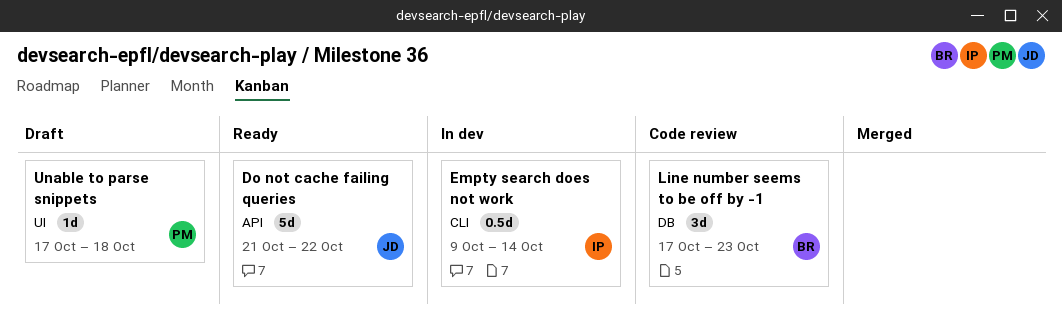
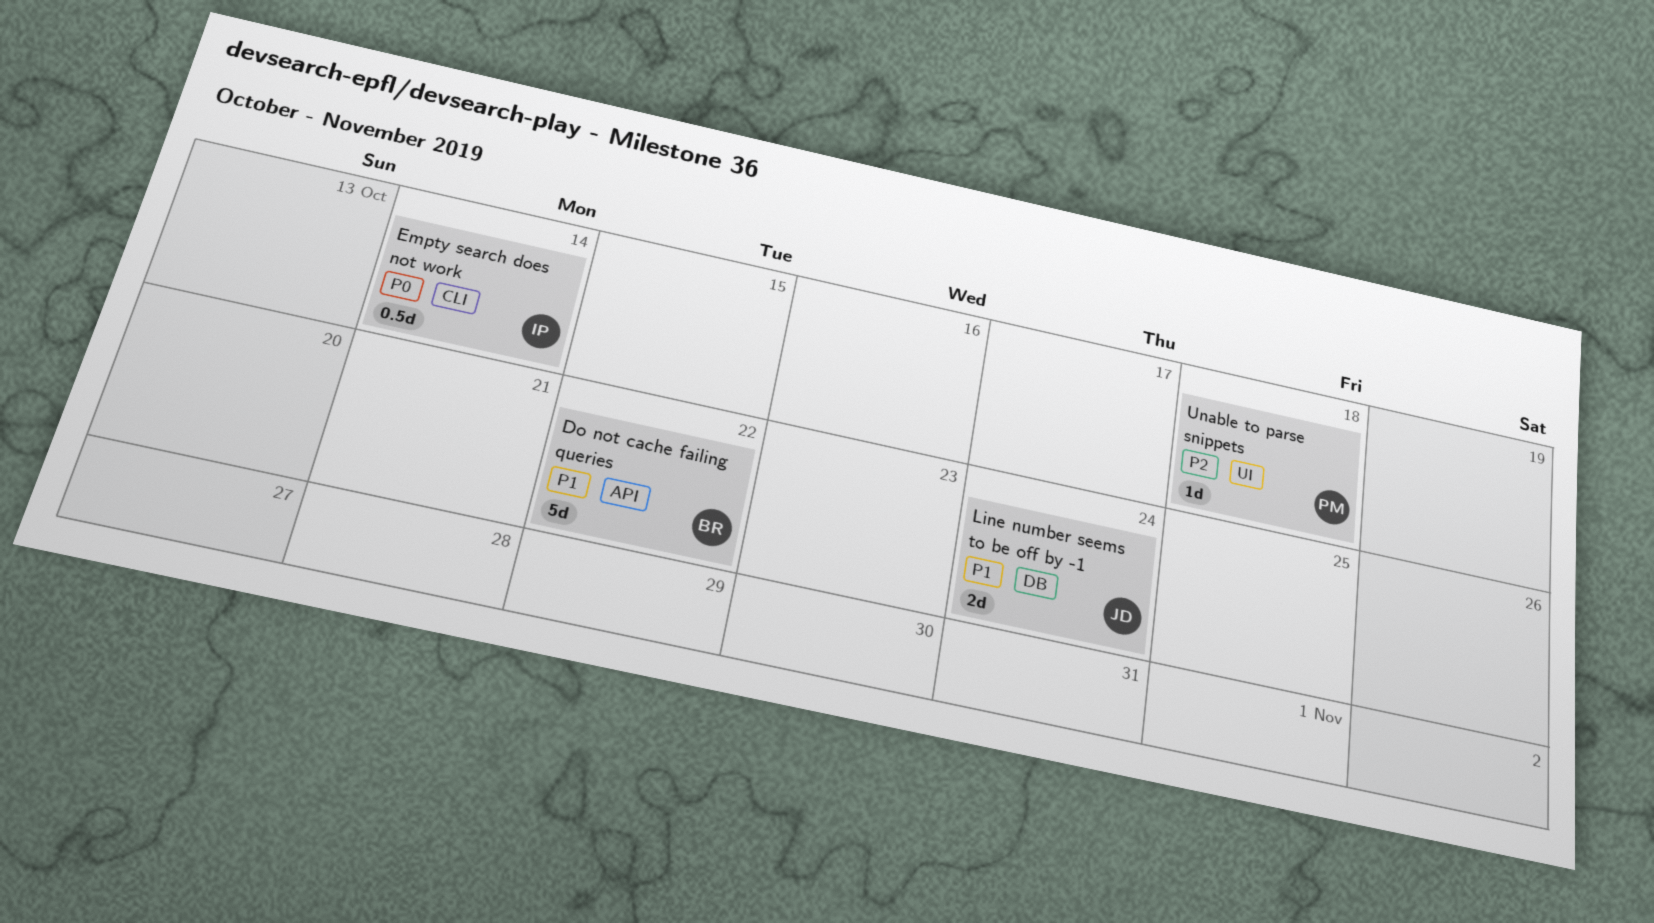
Do not cache failing queries, owner: JD -> BR
Line number seems to be off by -1, owner: BR -> JD
Line number seems to be off by -1, estimate: 3d -> 2d
Line number seems to be off by -1, due: Oct 23 -> Oct 24

